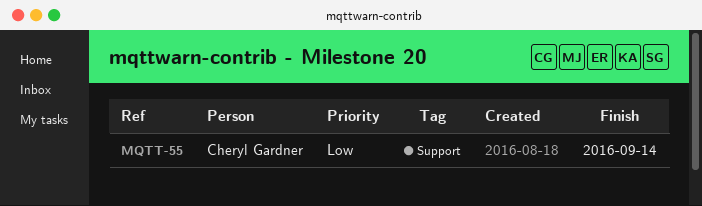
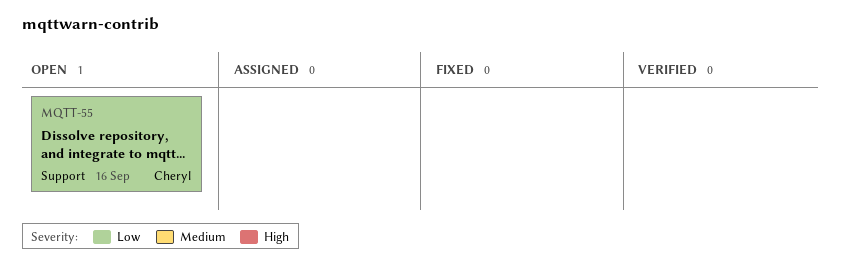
MQTT-55, due: Sep 14 -> Sep 16

